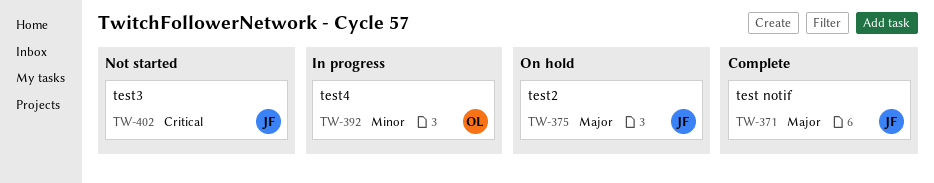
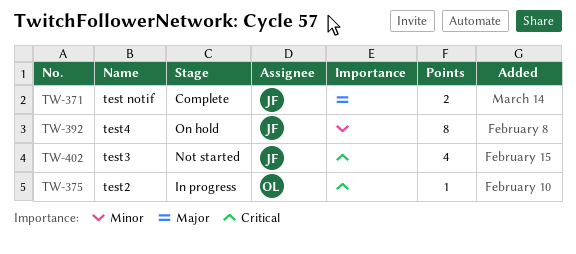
TW-375, status: On hold -> In progress
TW-375, owner: JF -> OL
TW-375, priority: Major -> Critical
TW-392, status: In progress -> On hold
TW-392, owner: OL -> JF

